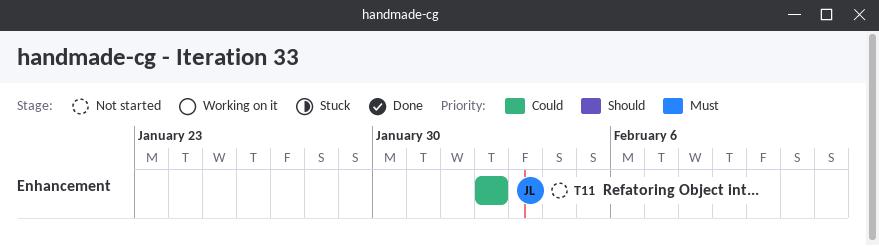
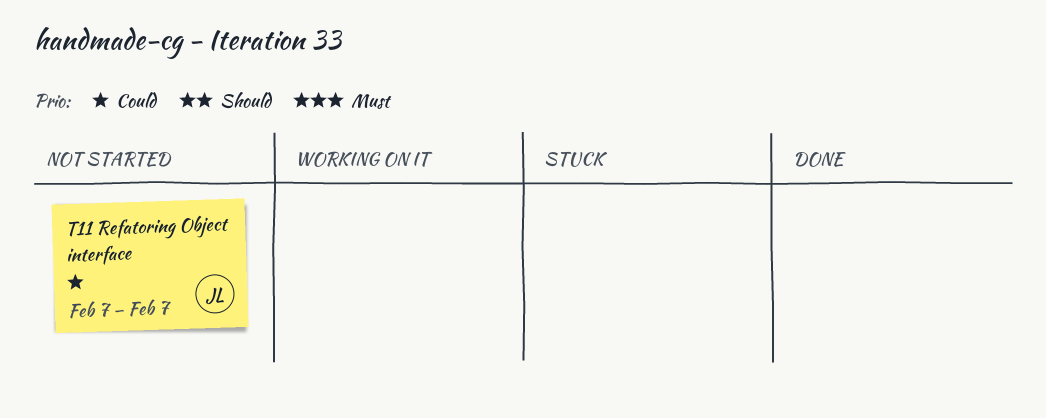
T11, start: Feb 2 -> Feb 7
T11, due: Feb 2 -> Feb 7

